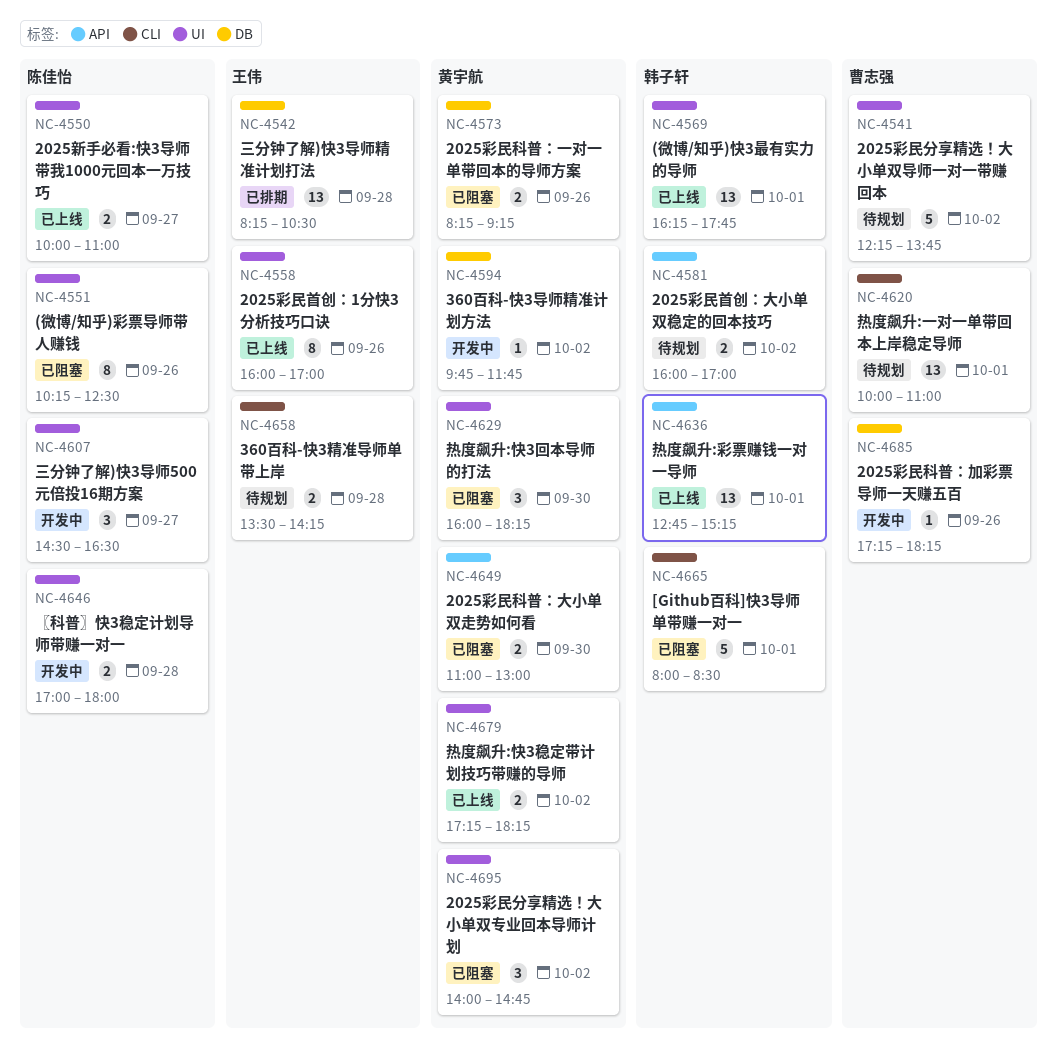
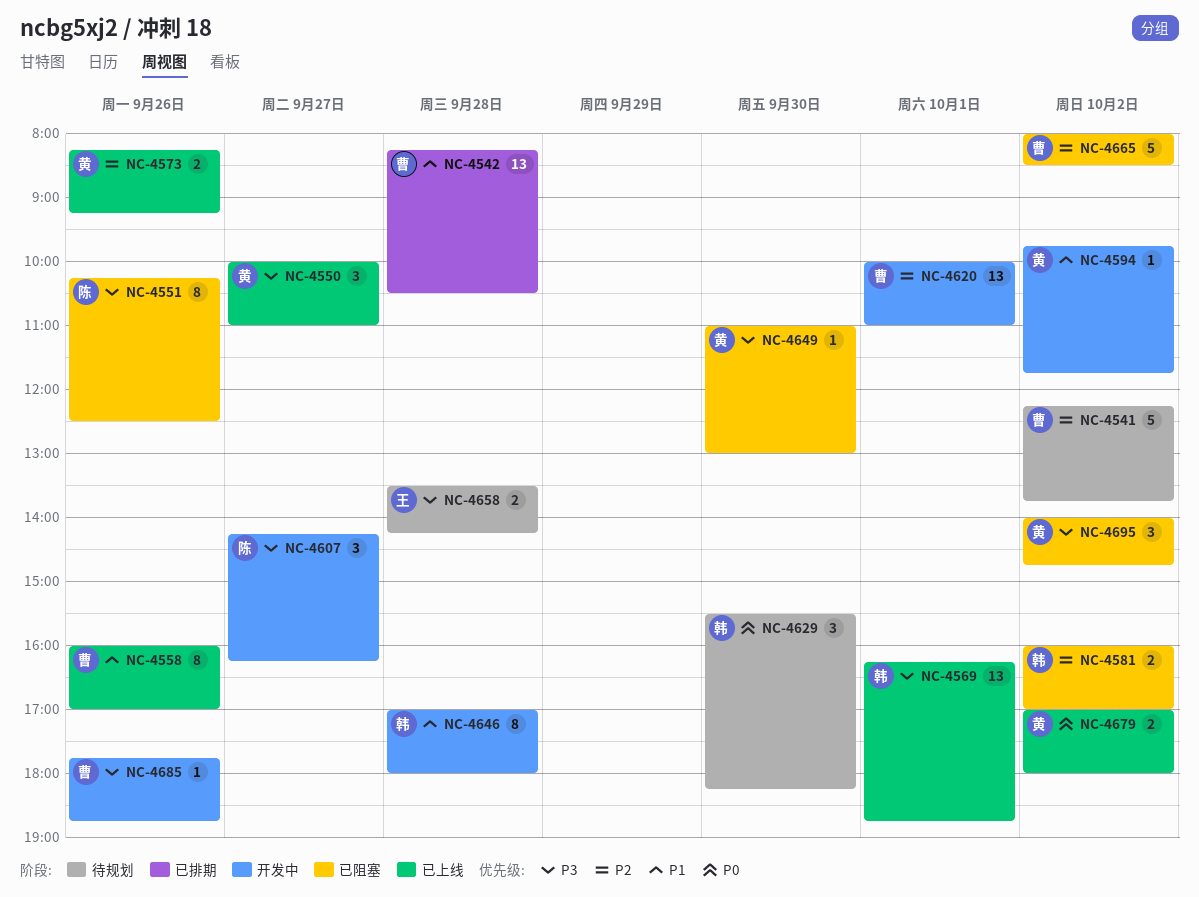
NC-4542, owner: 王伟 -> 曹志强
NC-4550, owner: 陈佳怡 -> 黄宇航
NC-4550, estimate: 2 -> 3
NC-4558, owner: 王伟 -> 曹志强
NC-4569, ends: 17:45 -> 18:45
NC-4573, status: 已阻塞 -> 已上线
NC-4581, status: 待规划 -> 已阻塞
NC-4607, begins: 14:30 -> 14:15
NC-4607, ends: 16:30 -> 16:15
NC-4620, status: 待规划 -> 开发中
NC-4629, status: 已阻塞 -> 待规划
NC-4629, owner: 黄宇航 -> 韩子轩
NC-4629, begins: 16:00 -> 15:30
NC-4636: present -> none
NC-4646, owner: 陈佳怡 -> 韩子轩
NC-4646, estimate: 2 -> 8
NC-4649, estimate: 2 -> 1
NC-4665, owner: 韩子轩 -> 曹志强
NC-4665, day: Oct 1 -> Oct 2
NC-4679, begins: 17:15 -> 17:00
NC-4679, ends: 18:15 -> 18:00
NC-4685, begins: 17:15 -> 17:45
NC-4685, ends: 18:15 -> 18:45

